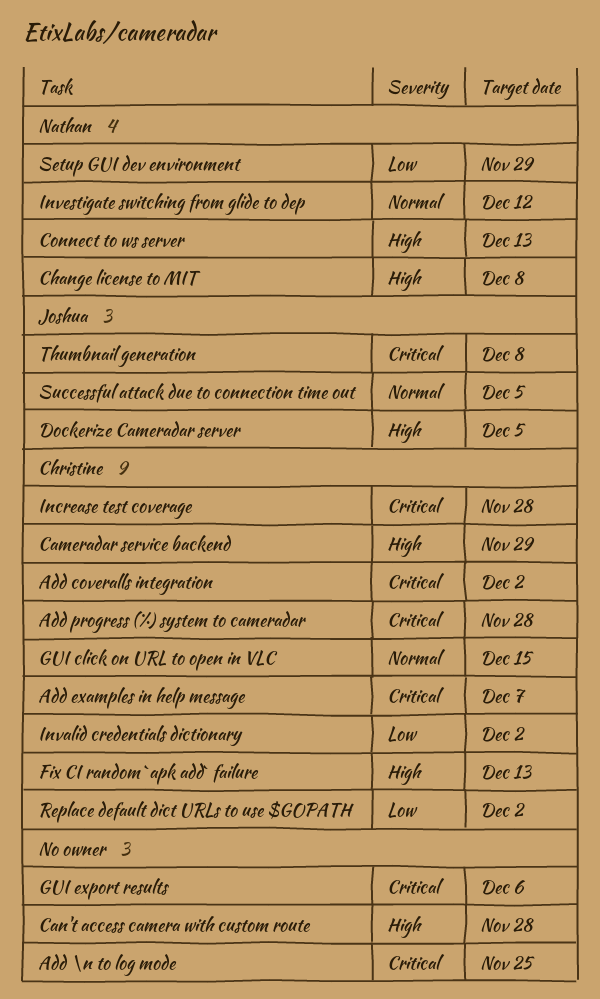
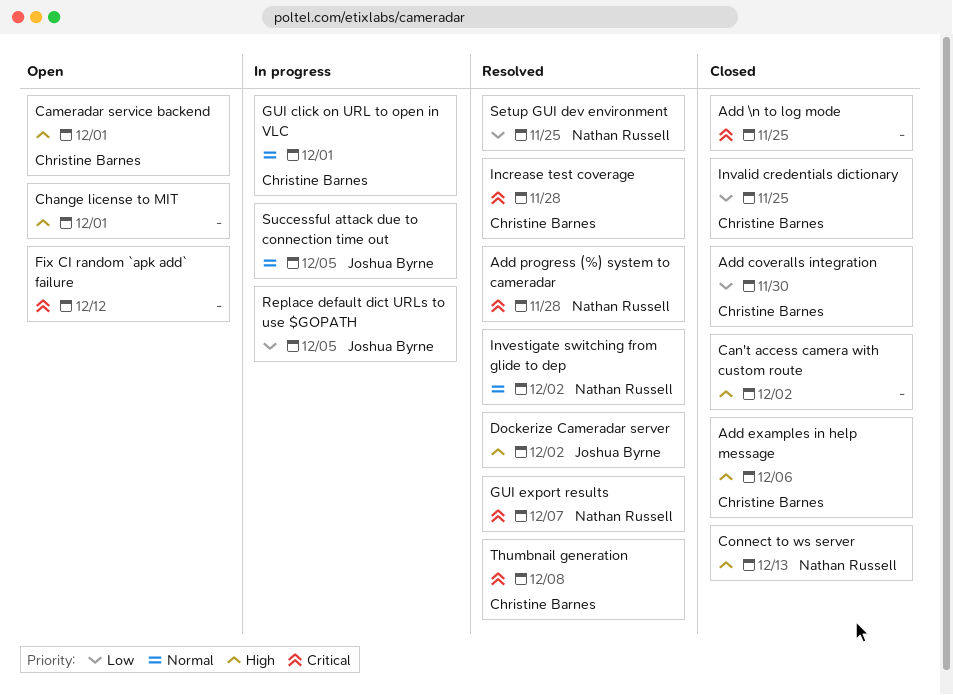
Add coveralls integration, priority: Critical -> Low
Add coveralls integration, due: Dec 2 -> Nov 30
Add examples in help message, priority: Critical -> High
Add examples in help message, due: Dec 7 -> Dec 6
Add progress (%) system to cameradar, owner: Christine Barnes -> Nathan Russell
Cameradar service backend, due: Nov 29 -> Dec 1
Can't access camera with custom route, due: Nov 28 -> Dec 2
Change license to MIT, owner: Nathan Russell -> none
Change license to MIT, due: Dec 8 -> Dec 1
Dockerize Cameradar server, due: Dec 5 -> Dec 2
Fix CI random `apk add` failure, owner: Christine Barnes -> none
Fix CI random `apk add` failure, priority: High -> Critical
Fix CI random `apk add` failure, due: Dec 13 -> Dec 12
GUI click on URL to open in VLC, due: Dec 15 -> Dec 1
GUI export results, owner: none -> Nathan Russell
GUI export results, due: Dec 6 -> Dec 7
Invalid credentials dictionary, due: Dec 2 -> Nov 25
Investigate switching from glide to dep, due: Dec 12 -> Dec 2
Replace default dict URLs to use $GOPATH, owner: Christine Barnes -> Joshua Byrne
Replace default dict URLs to use $GOPATH, due: Dec 2 -> Dec 5
Setup GUI dev environment, due: Nov 29 -> Nov 25
Thumbnail generation, owner: Joshua Byrne -> Christine Barnes

